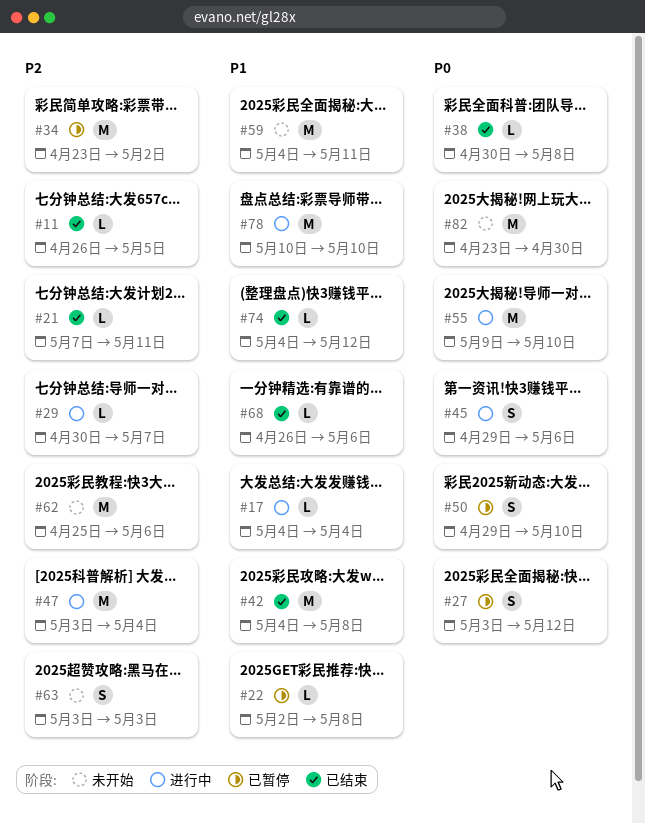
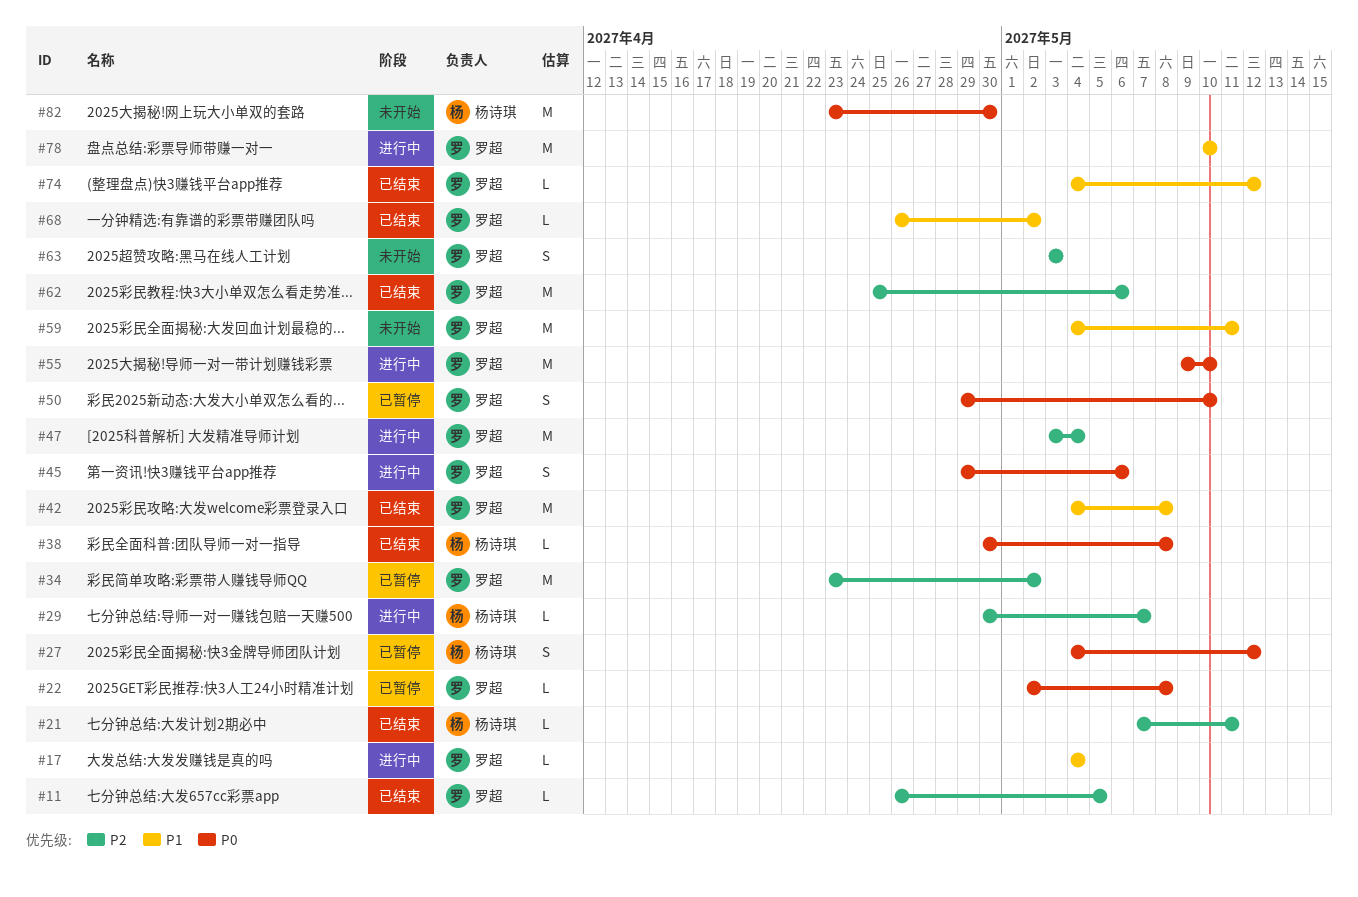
#22, priority: P1 -> P0
#27, start: May 3 -> May 4
#62, status: 未开始 -> 已结束
#68, due: May 6 -> May 2

